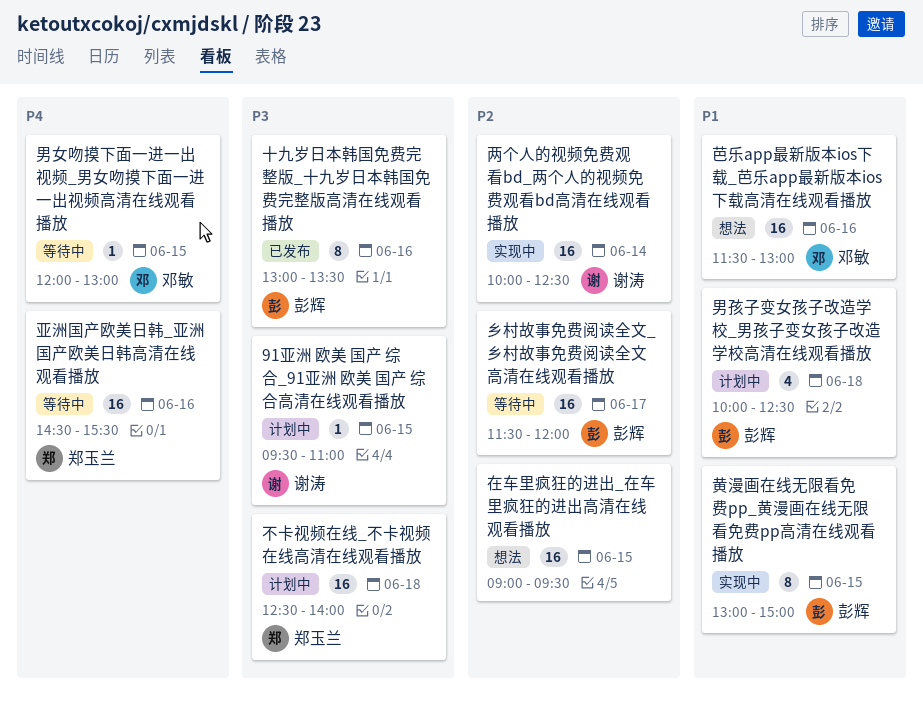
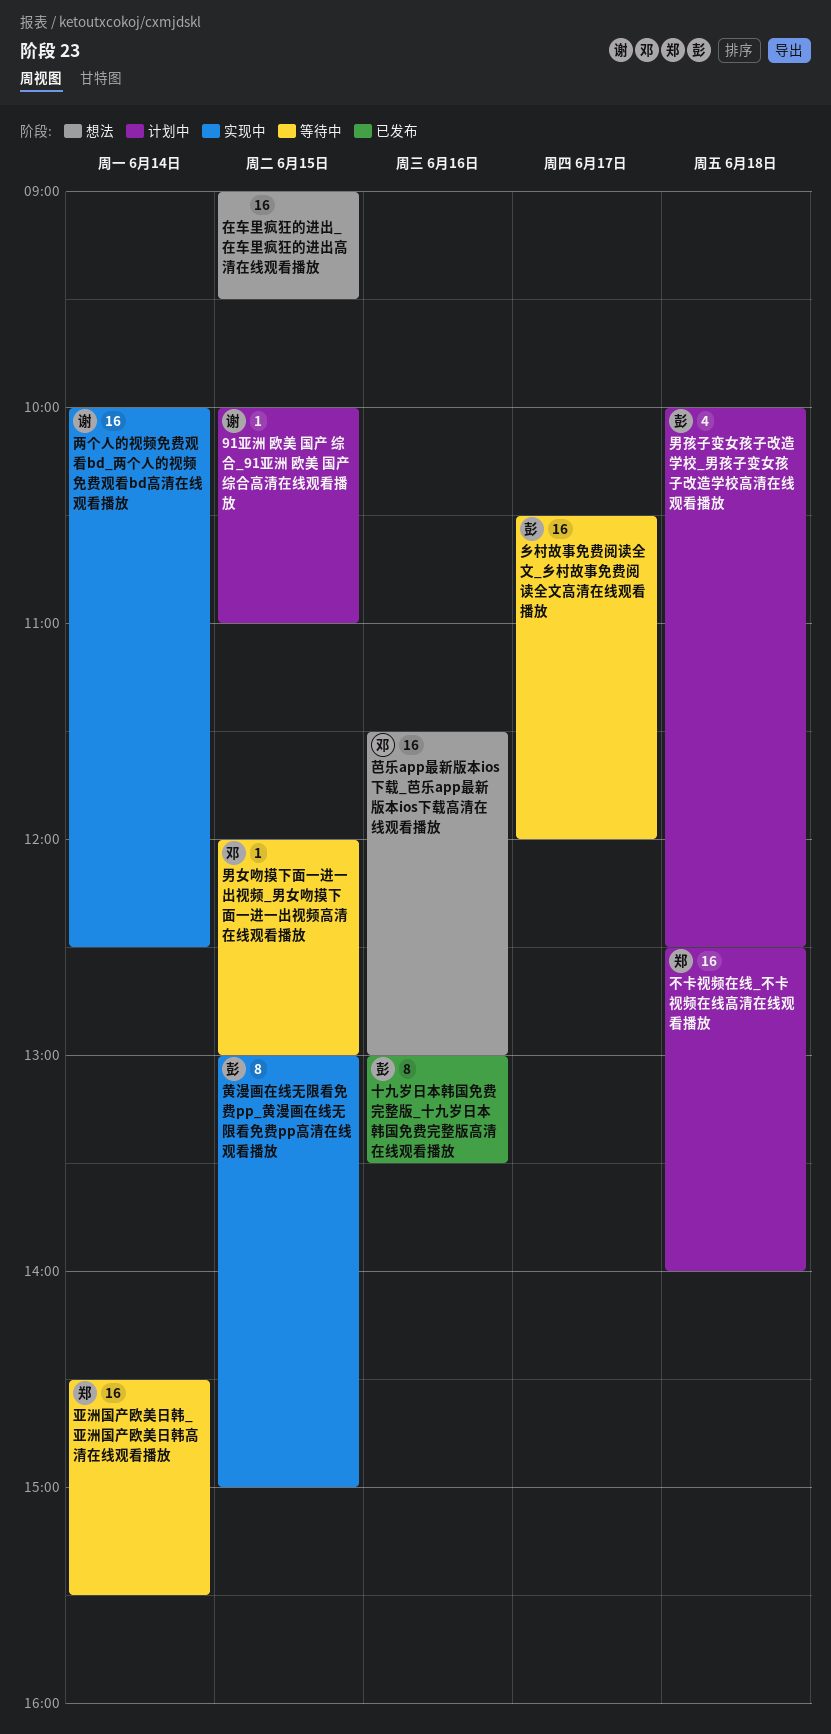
91亚洲 欧美 国产 综合_91亚洲 欧美 国产 综合高清在线观看播放, begins: 09:30 -> 10:00
乡村故事免费阅读全文_乡村故事免费阅读全文高清在线观看播放, begins: 11:30 -> 10:30
亚洲国产欧美日韩_亚洲国产欧美日韩高清在线观看播放, day: Jun 16 -> Jun 14

